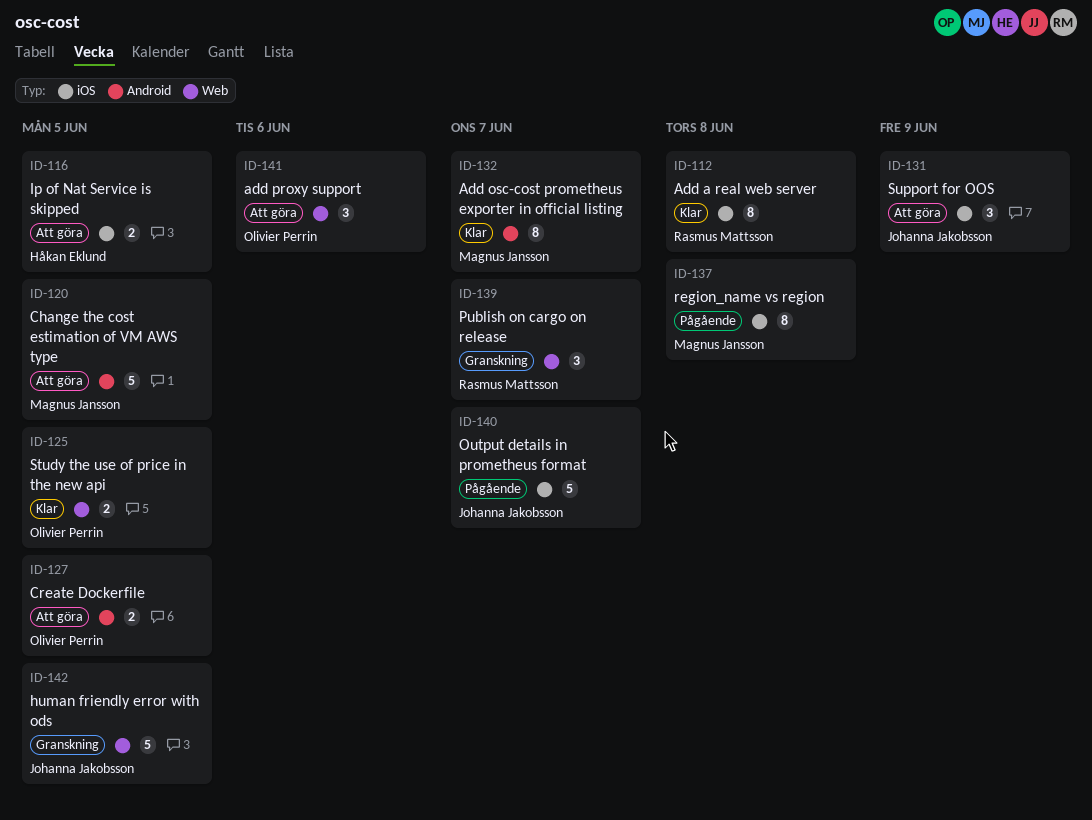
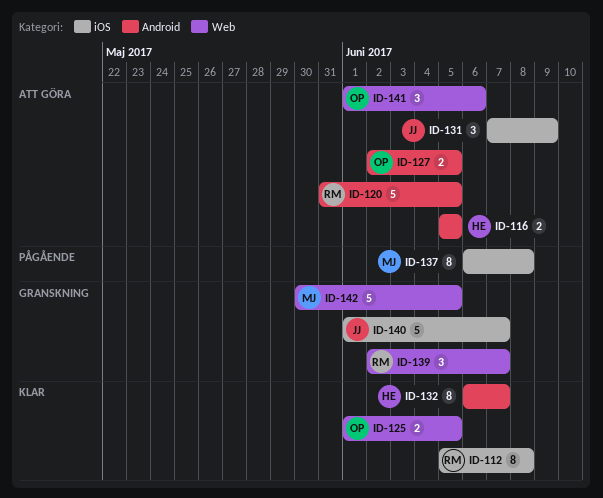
ID-116, label: iOS -> Android
ID-120, owner: Magnus Jansson -> Rasmus Mattsson
ID-132, owner: Magnus Jansson -> Håkan Eklund
ID-140, status: Pågående -> Granskning
ID-142, owner: Johanna Jakobsson -> Magnus Jansson

